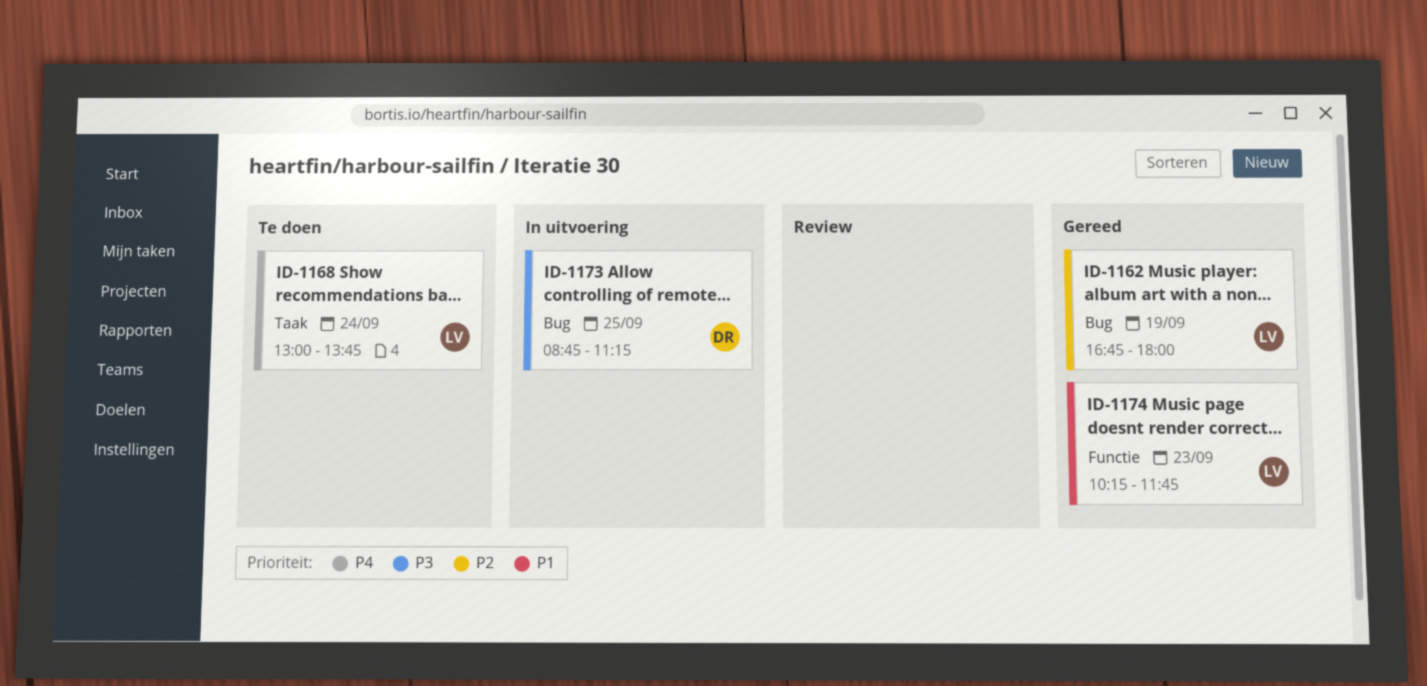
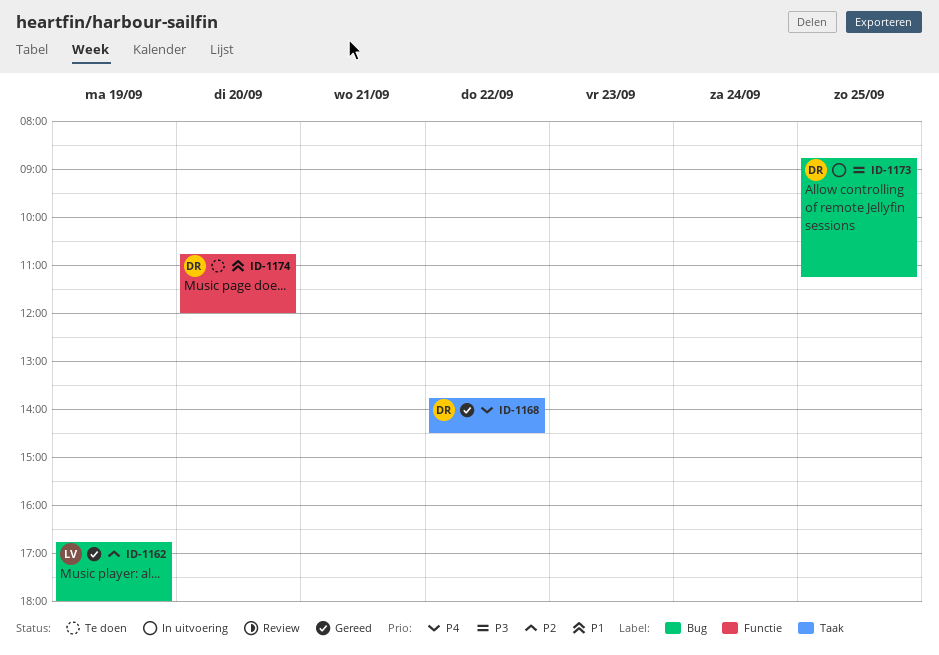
ID-1168, status: Te doen -> Gereed
ID-1168, owner: LV -> DR
ID-1168, day: Sep 24 -> Sep 22
ID-1168, begins: 13:00 -> 13:45
ID-1168, ends: 13:45 -> 14:30
ID-1174, status: Gereed -> Te doen
ID-1174, owner: LV -> DR
ID-1174, day: Sep 23 -> Sep 20
ID-1174, begins: 10:15 -> 10:45
ID-1174, ends: 11:45 -> 12:00

